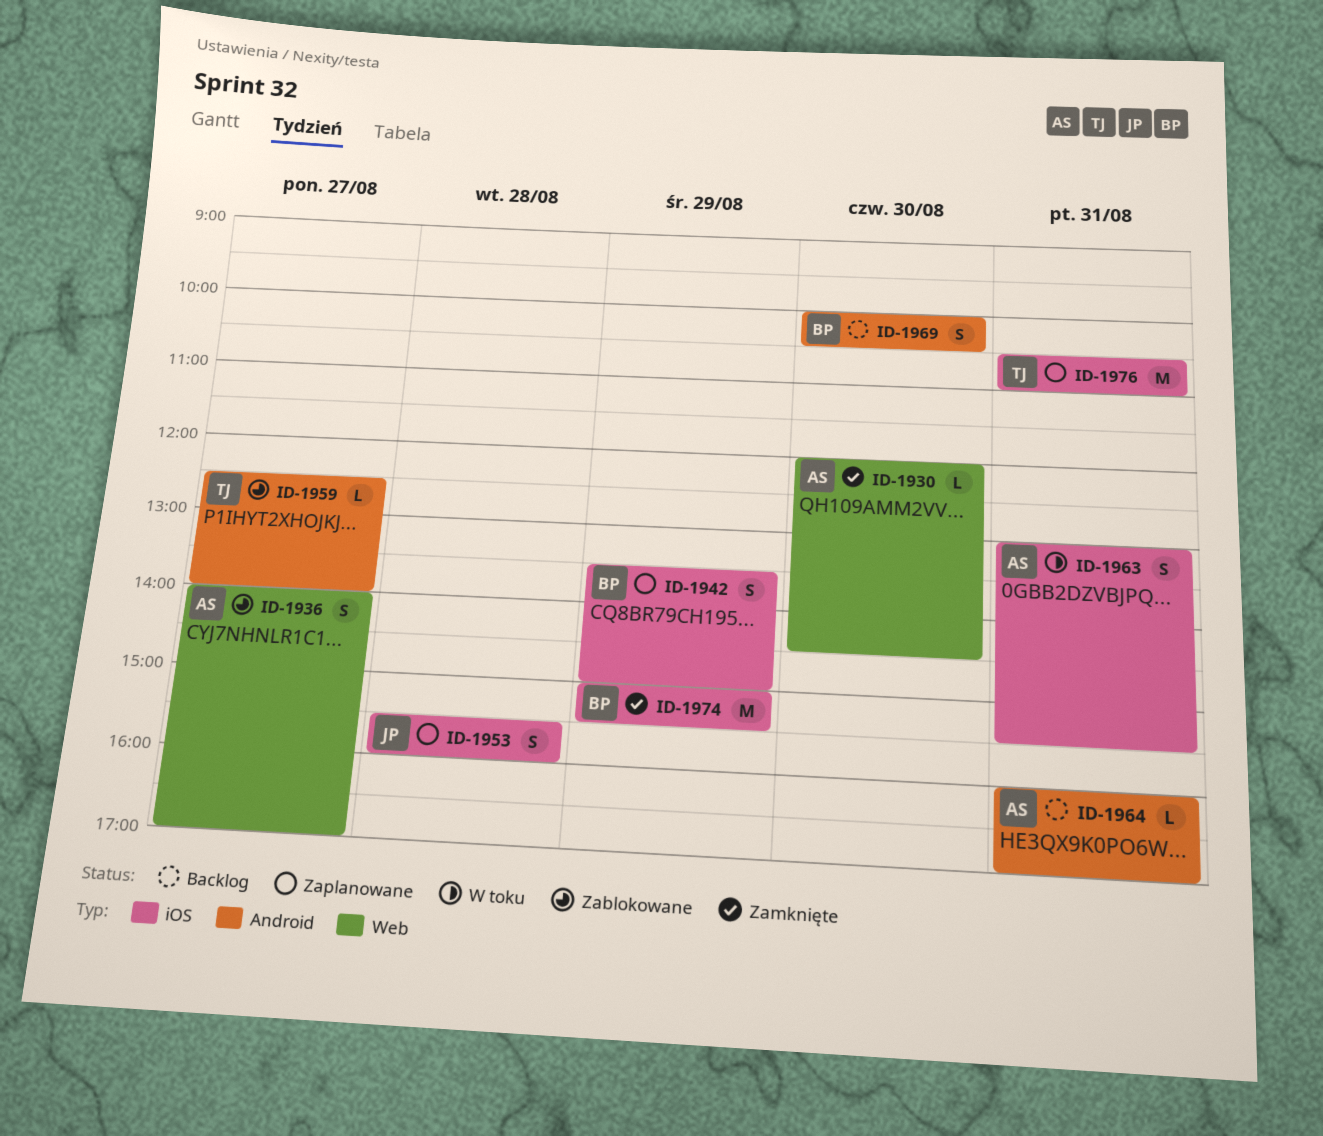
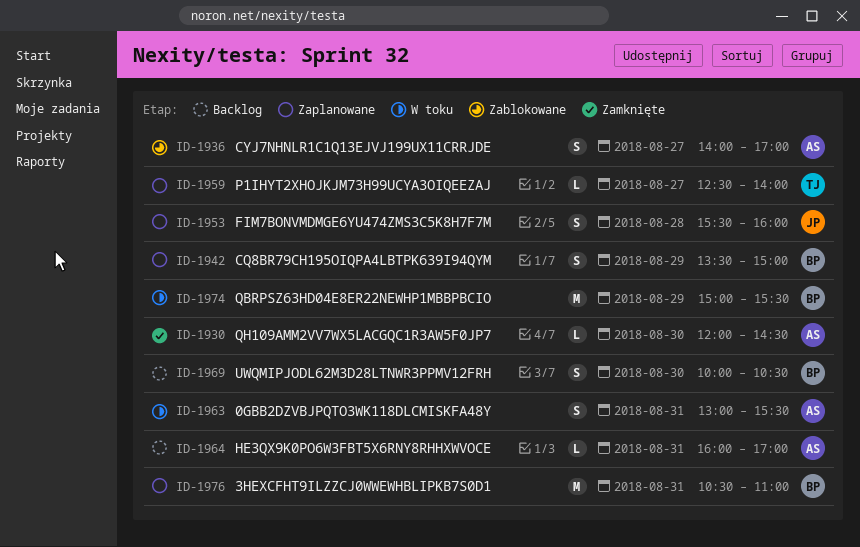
ID-1959, status: Zablokowane -> Zaplanowane
ID-1974, status: Zamknięte -> W toku
ID-1976, owner: TJ -> BP

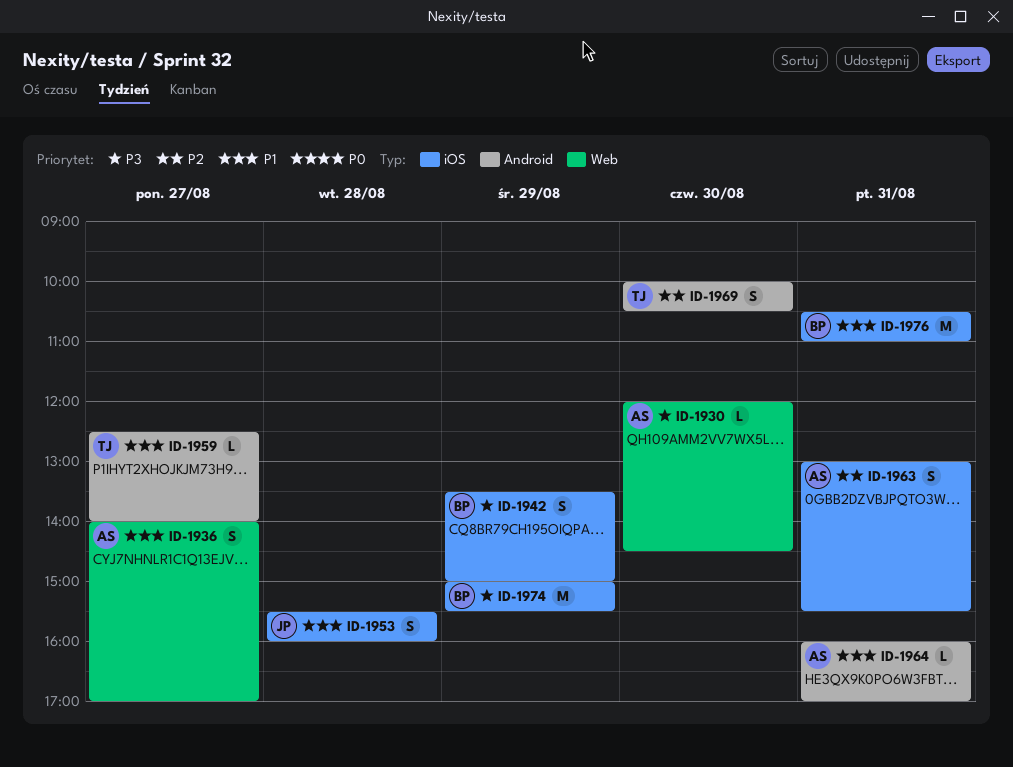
ID-1969, owner: BP -> TJ

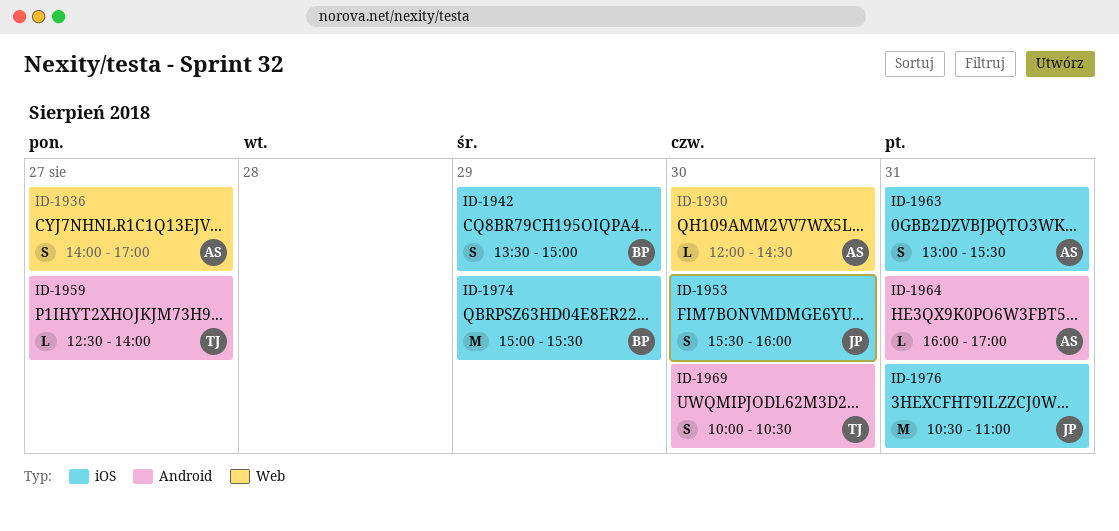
ID-1953, day: Aug 28 -> Aug 30
ID-1976, owner: BP -> JP

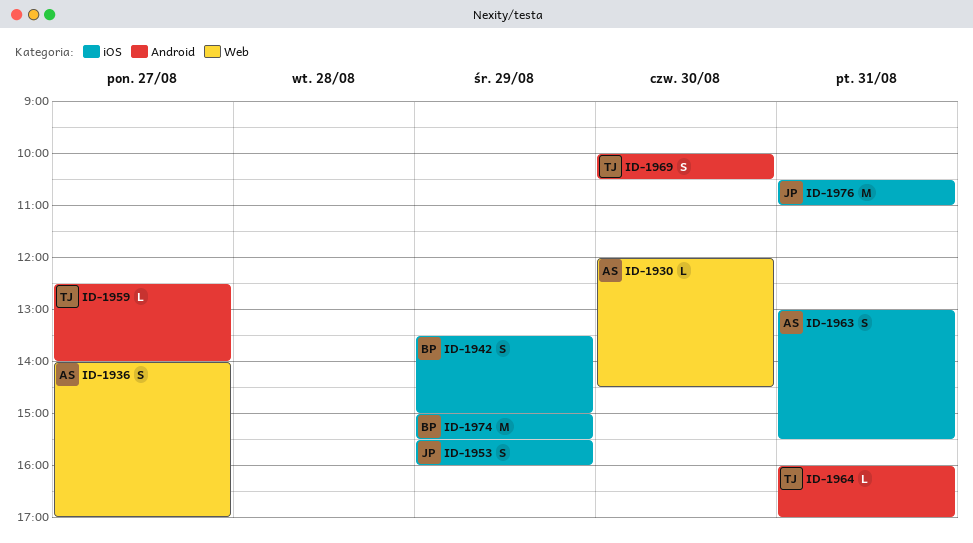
ID-1953, day: Aug 30 -> Aug 29
ID-1964, owner: AS -> TJ

